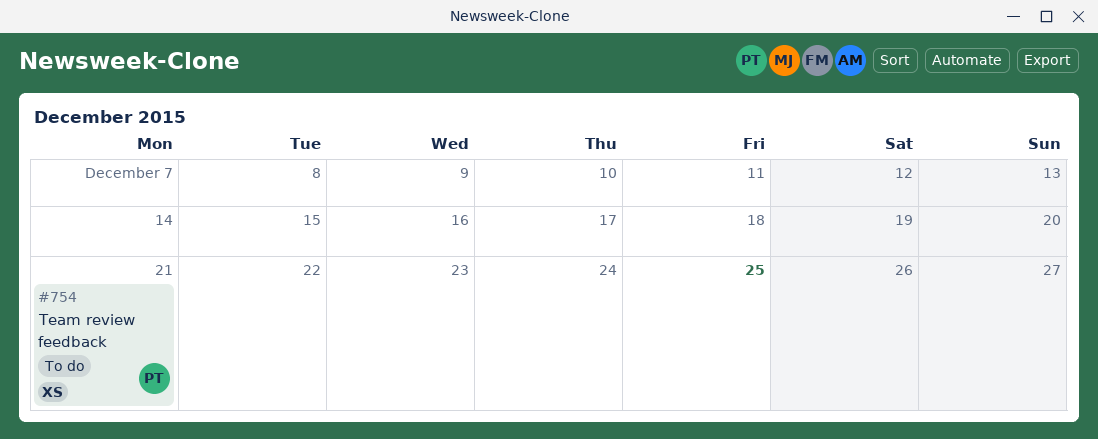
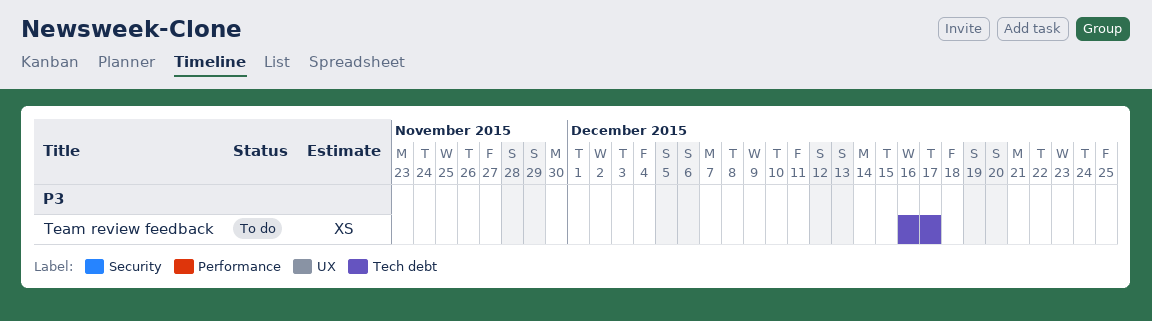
Team review feedback, due: Dec 21 -> Dec 17

